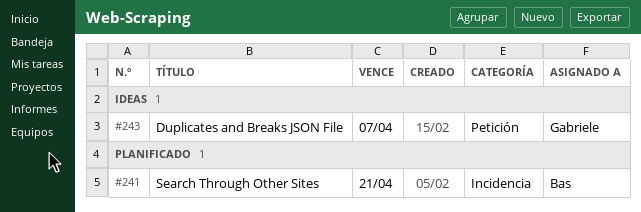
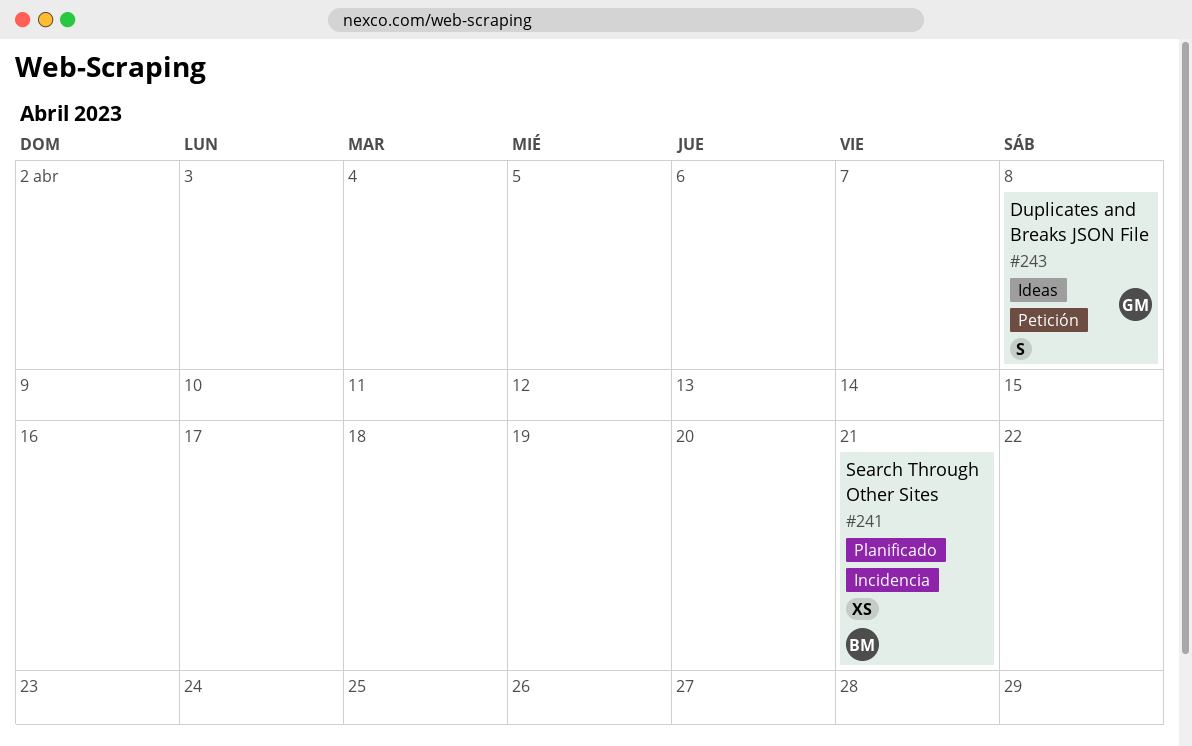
#243, due: Apr 7 -> Apr 8

